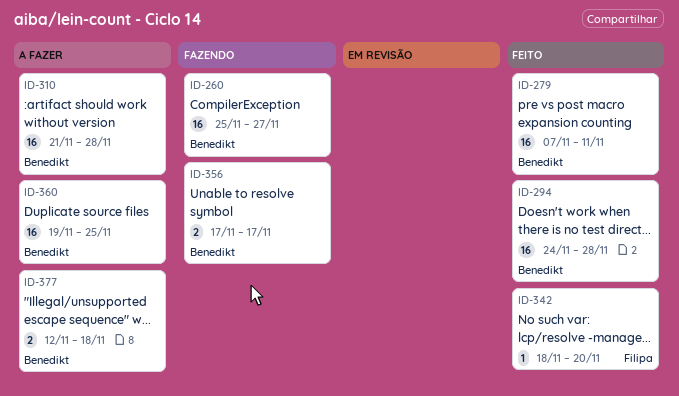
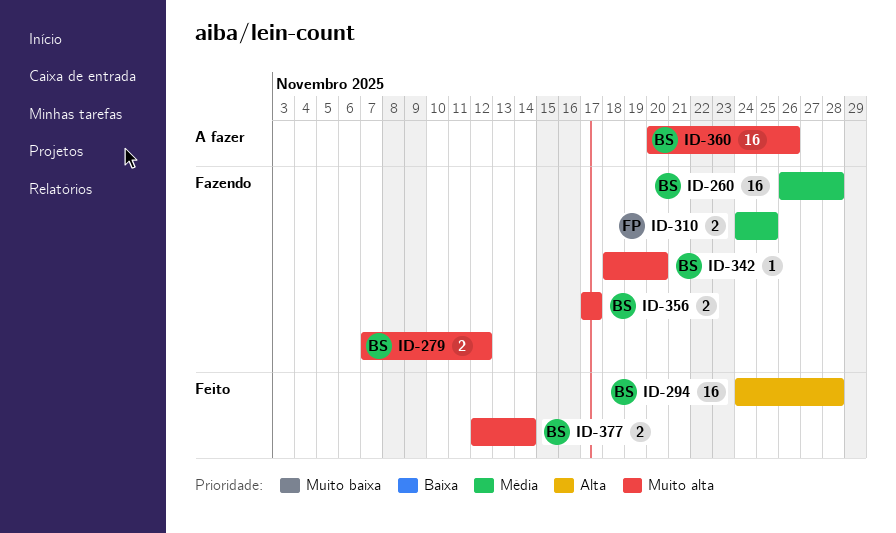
ID-260, start: Nov 25 -> Nov 26
ID-260, due: Nov 27 -> Nov 28
ID-279, status: Feito -> Fazendo
ID-279, estimate: 16 -> 2
ID-279, due: Nov 11 -> Nov 12
ID-310, status: A fazer -> Fazendo
ID-310, owner: Benedikt -> Filipa
ID-310, estimate: 16 -> 2
ID-310, start: Nov 21 -> Nov 24
ID-310, due: Nov 28 -> Nov 25
ID-342, status: Feito -> Fazendo
ID-342, owner: Filipa -> Benedikt
ID-360, start: Nov 19 -> Nov 20
ID-360, due: Nov 25 -> Nov 26
ID-377, status: A fazer -> Feito
ID-377, due: Nov 18 -> Nov 14

